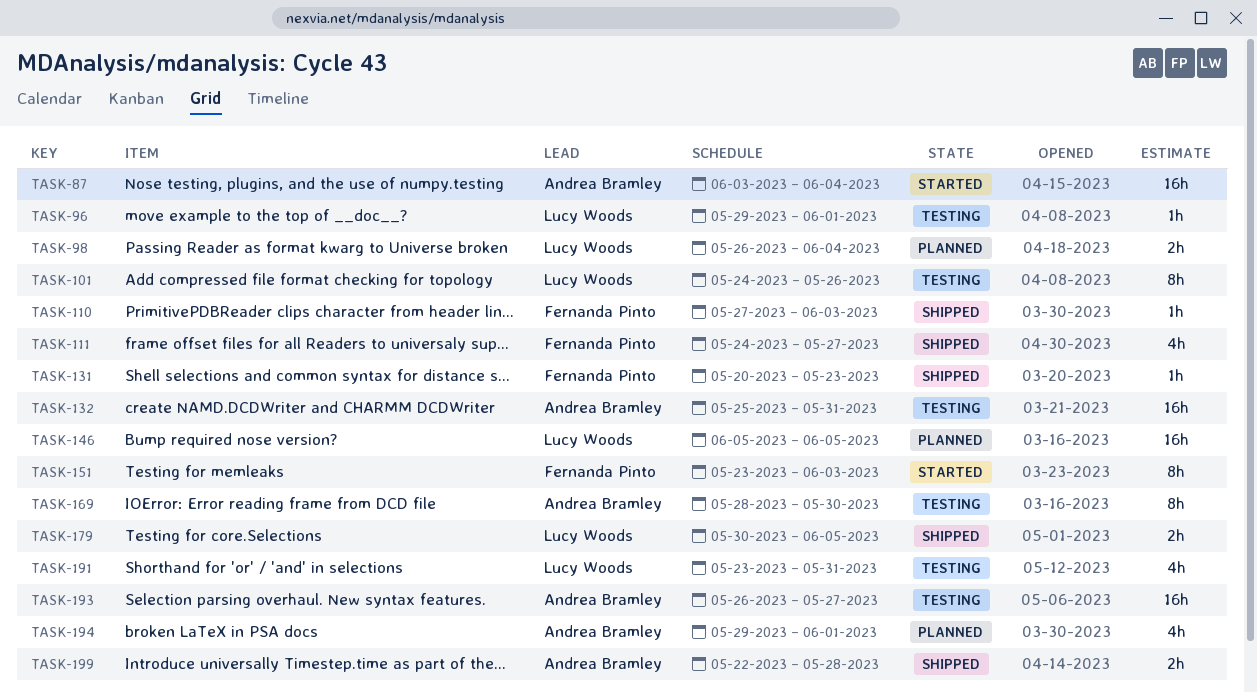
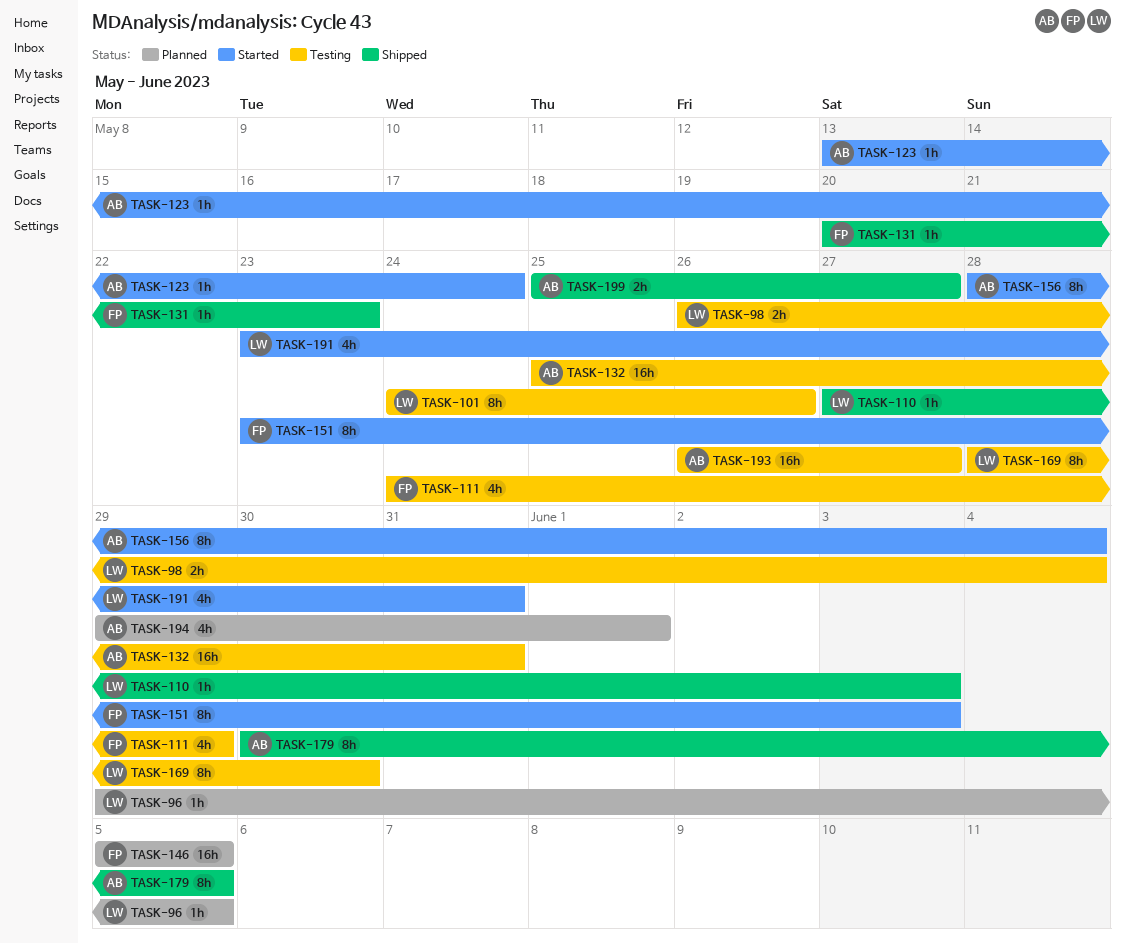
TASK-87: present -> none
TASK-96, status: Testing -> Planned
TASK-96, due: Jun 1 -> Jun 5
TASK-98, status: Planned -> Testing
TASK-110, owner: Fernanda Pinto -> Lucy Woods
TASK-111, status: Shipped -> Testing
TASK-111, due: May 27 -> May 29
TASK-123: none -> present
TASK-146, owner: Lucy Woods -> Fernanda Pinto
TASK-156: none -> present
TASK-169, owner: Andrea Bramley -> Lucy Woods
TASK-179, owner: Lucy Woods -> Andrea Bramley
TASK-179, estimate: 2h -> 8h
TASK-191, status: Testing -> Started
TASK-199, start: May 22 -> May 25
TASK-199, due: May 28 -> May 27

